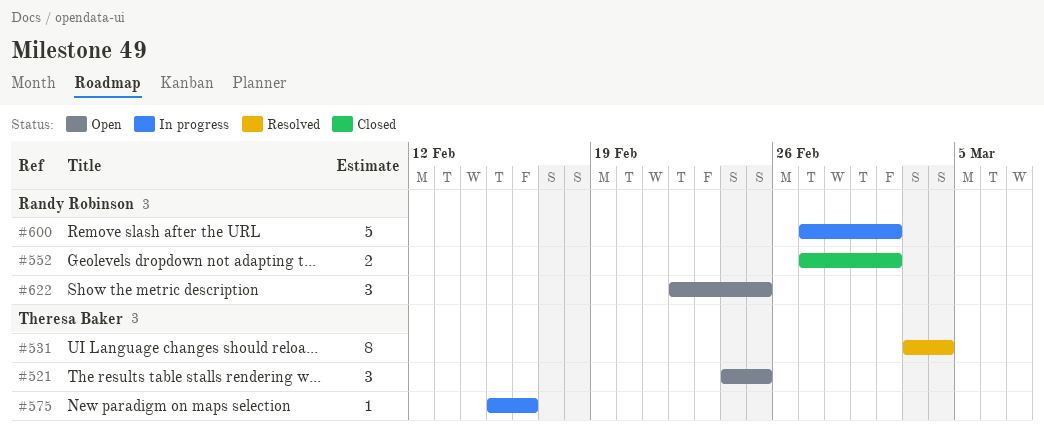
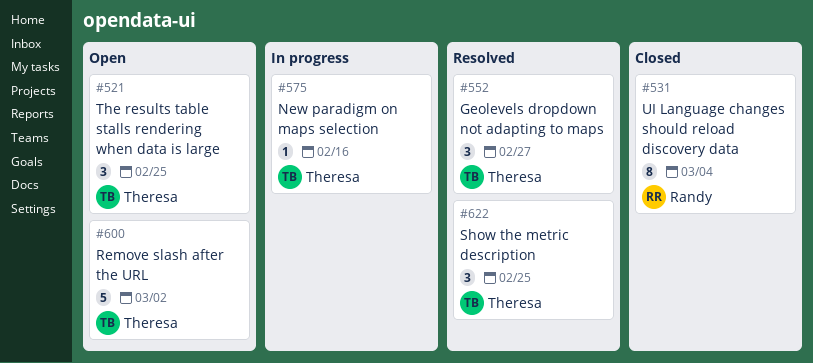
#531, status: Resolved -> Closed
#531, owner: Theresa Baker -> Randy Robinson
#552, status: Closed -> Resolved
#552, owner: Randy Robinson -> Theresa Baker
#552, estimate: 2 -> 3
#552, due: Mar 2 -> Feb 27
#600, status: In progress -> Open
#600, owner: Randy Robinson -> Theresa Baker
#622, status: Open -> Resolved
#622, owner: Randy Robinson -> Theresa Baker

